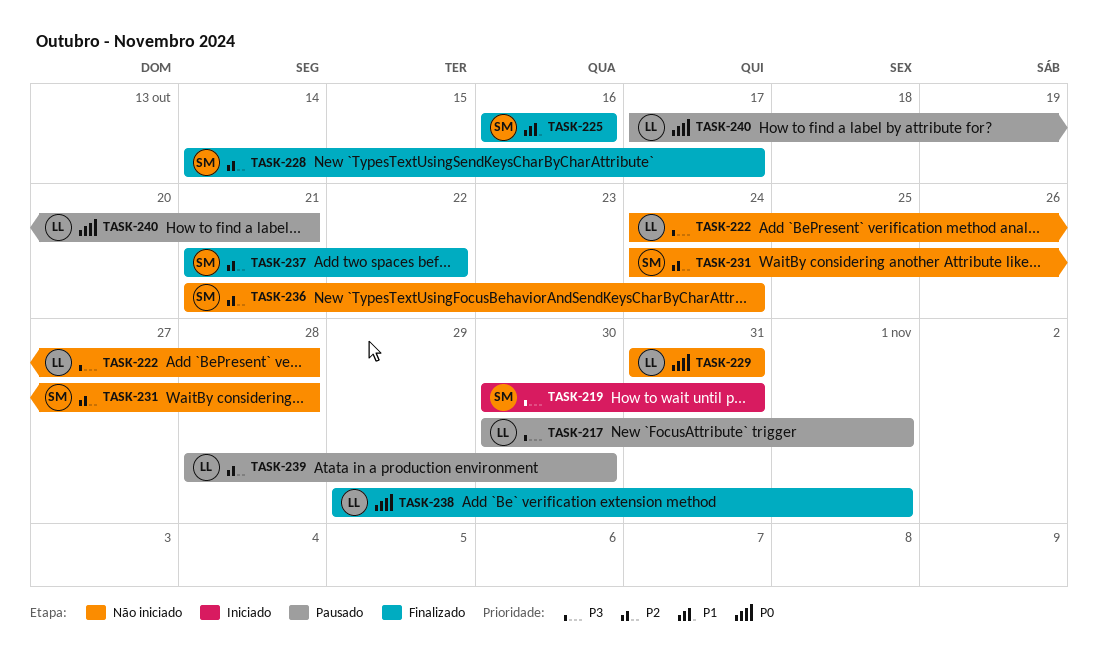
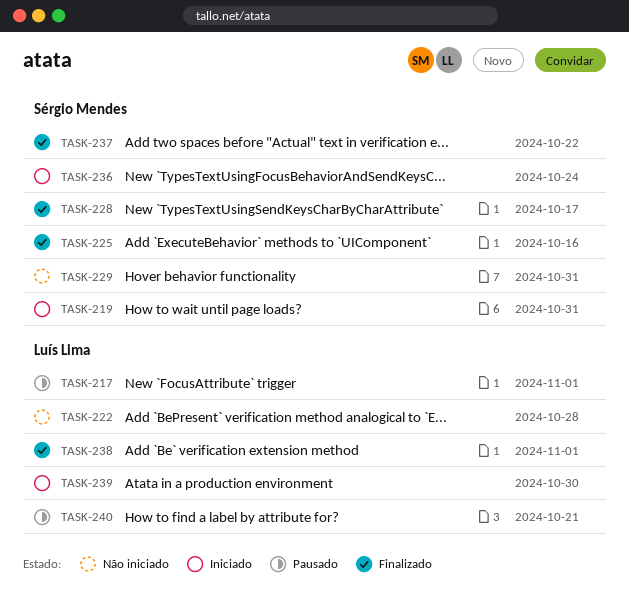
TASK-229, owner: Luís Lima -> Sérgio Mendes
TASK-231: present -> none
TASK-236, status: Não iniciado -> Iniciado
TASK-239, status: Pausado -> Iniciado

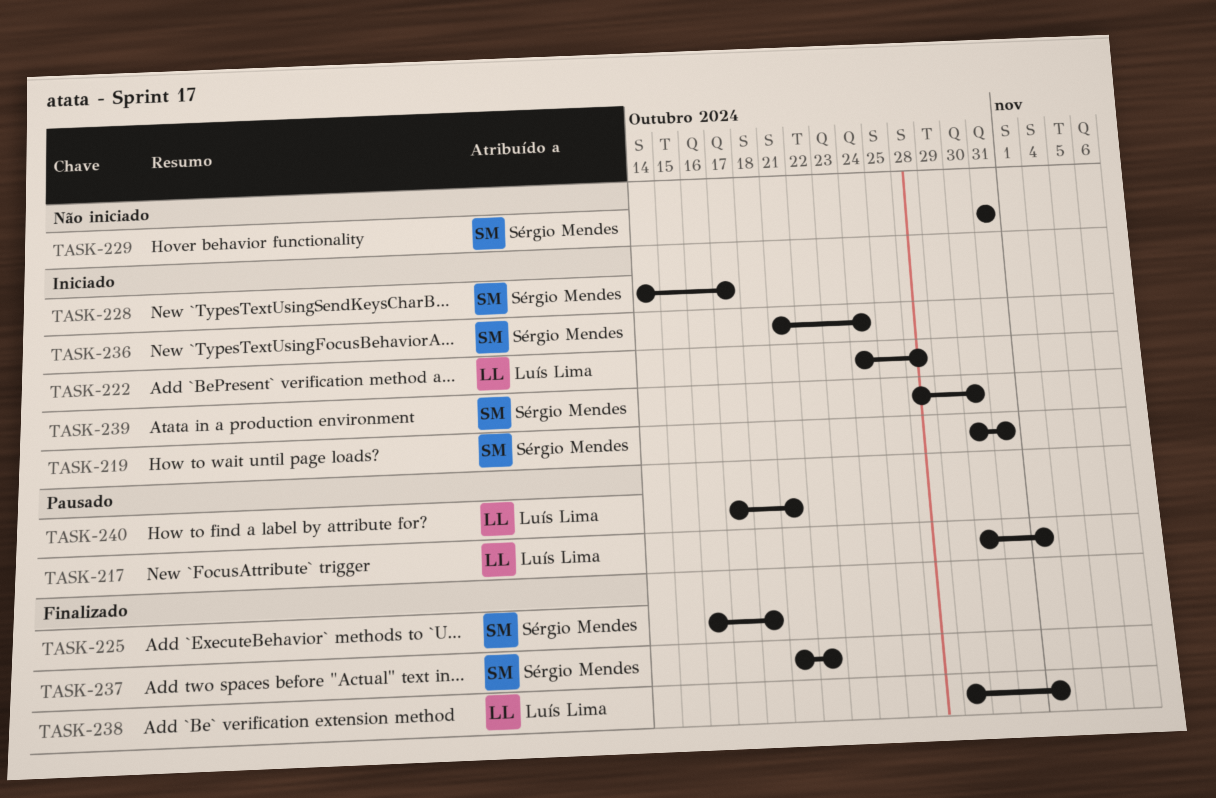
TASK-222, status: Não iniciado -> Iniciado
TASK-225, due: Oct 16 -> Oct 18
TASK-228, status: Finalizado -> Iniciado
TASK-239, owner: Luís Lima -> Sérgio Mendes

